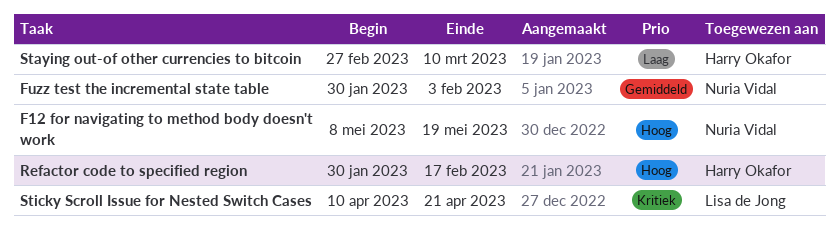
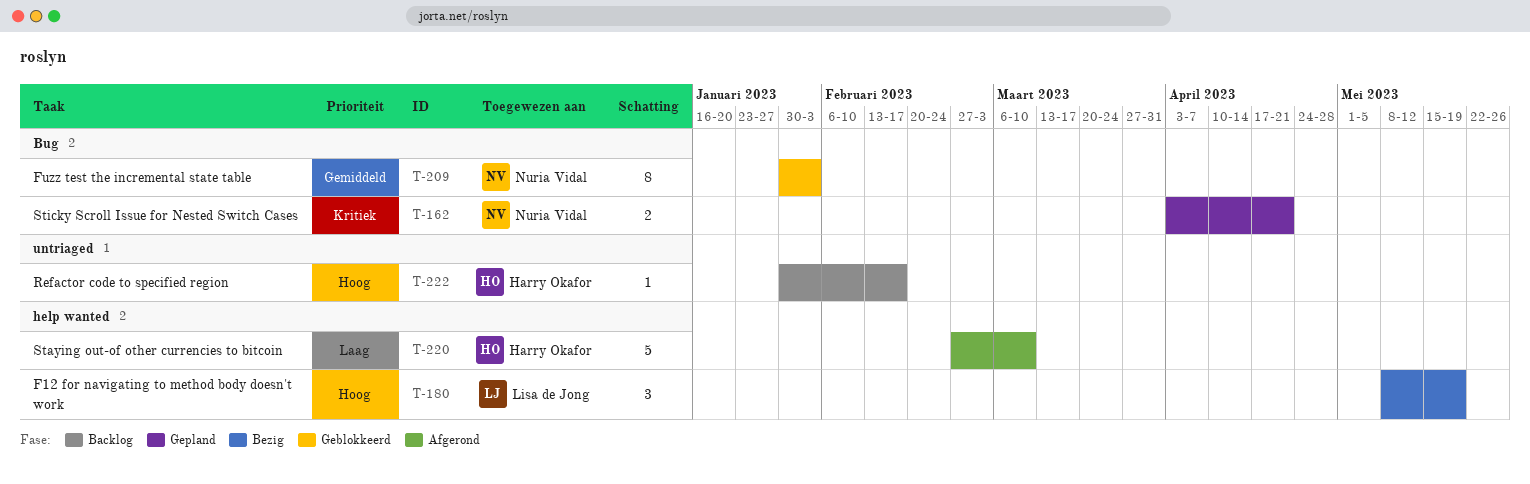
F12 for navigating to method body doesn't work, owner: Nuria Vidal -> Lisa de Jong
Sticky Scroll Issue for Nested Switch Cases, owner: Lisa de Jong -> Nuria Vidal
Sticky Scroll Issue for Nested Switch Cases, start: Apr 10 -> Apr 3

